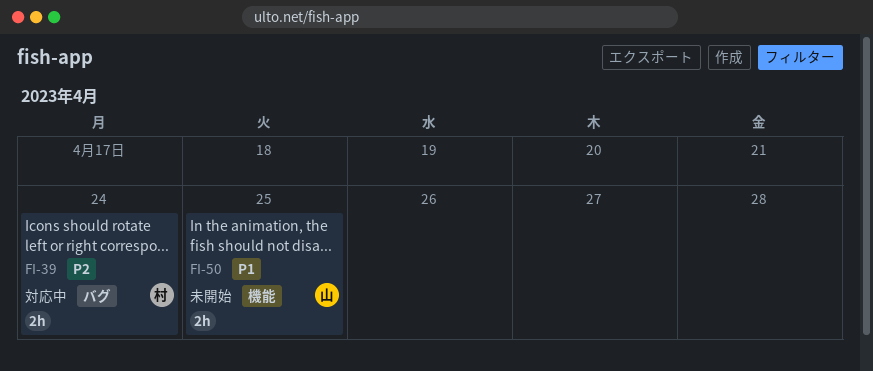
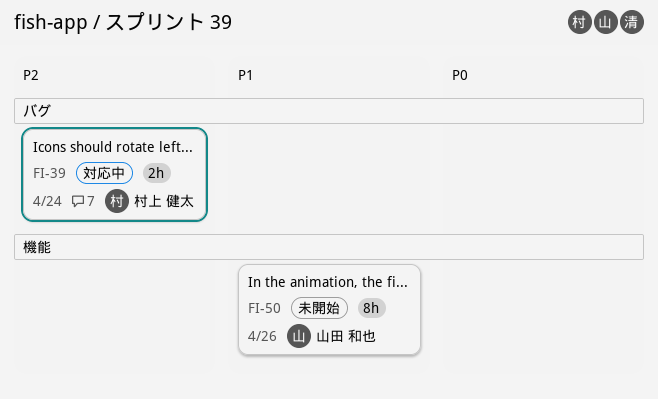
FI-50, estimate: 2h -> 8h
FI-50, due: Apr 25 -> Apr 26

